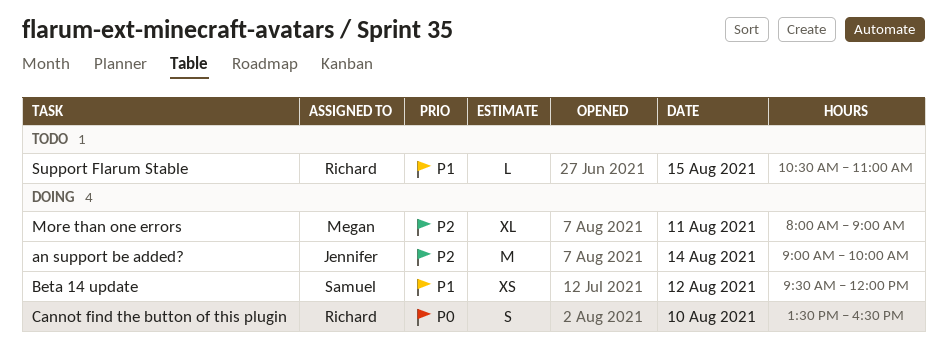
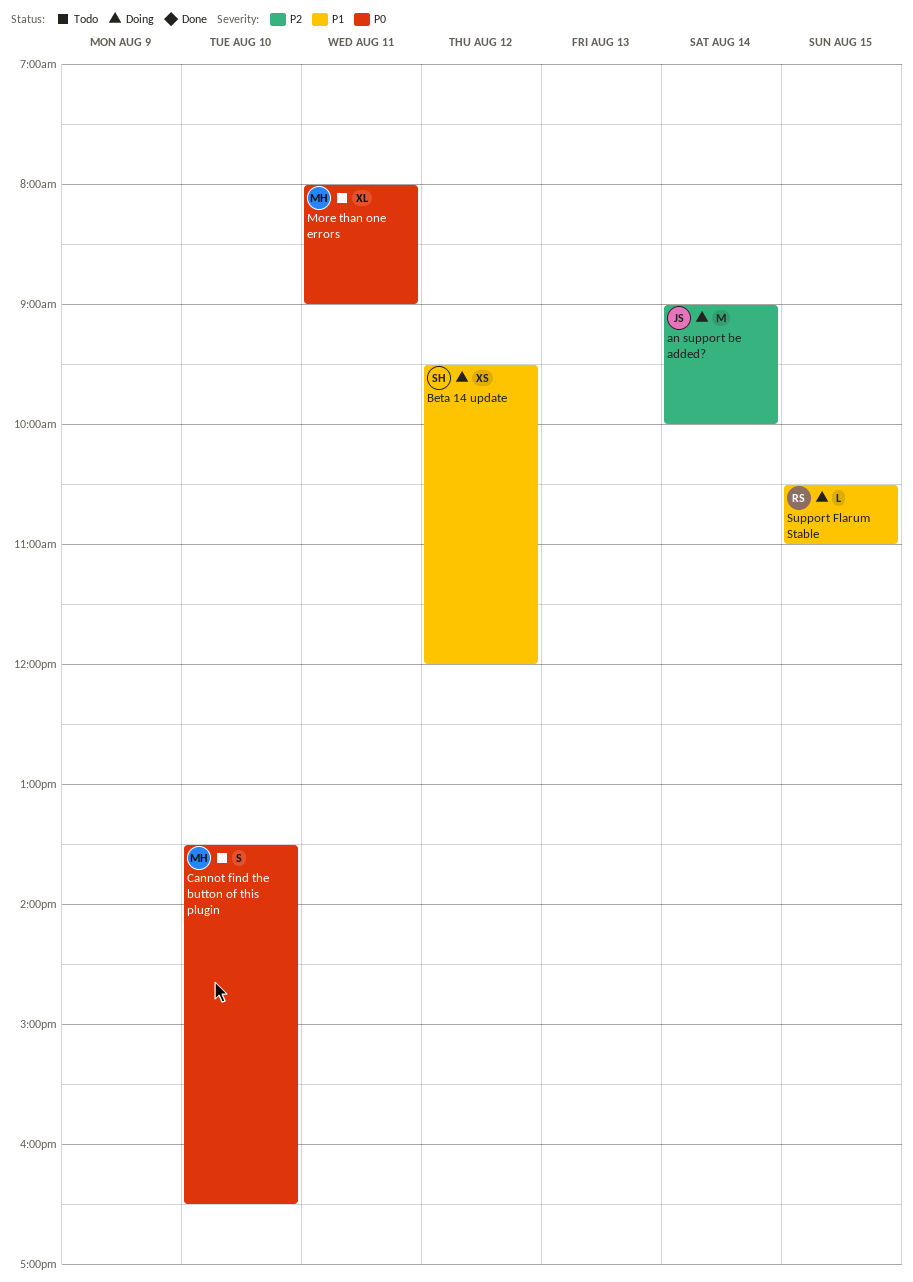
Cannot find the button of this plugin, status: Doing -> Todo
Cannot find the button of this plugin, owner: Richard -> Megan
More than one errors, status: Doing -> Todo
More than one errors, priority: P2 -> P0
Support Flarum Stable, status: Todo -> Doing

